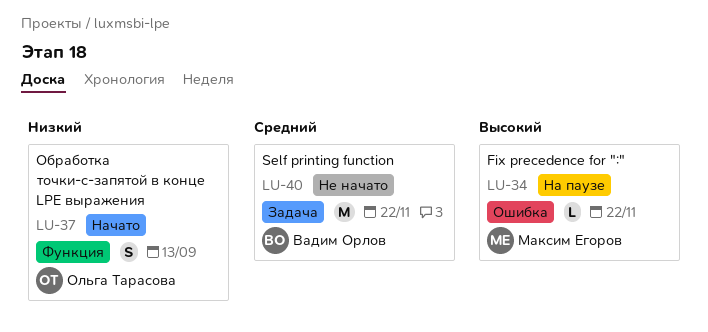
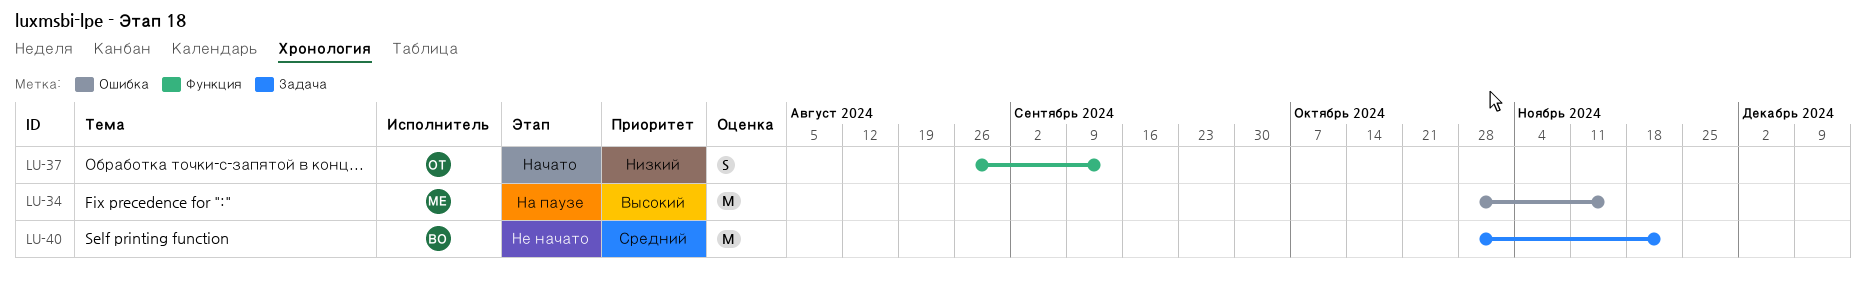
LU-34, estimate: L -> M
LU-34, due: Nov 22 -> Nov 15

